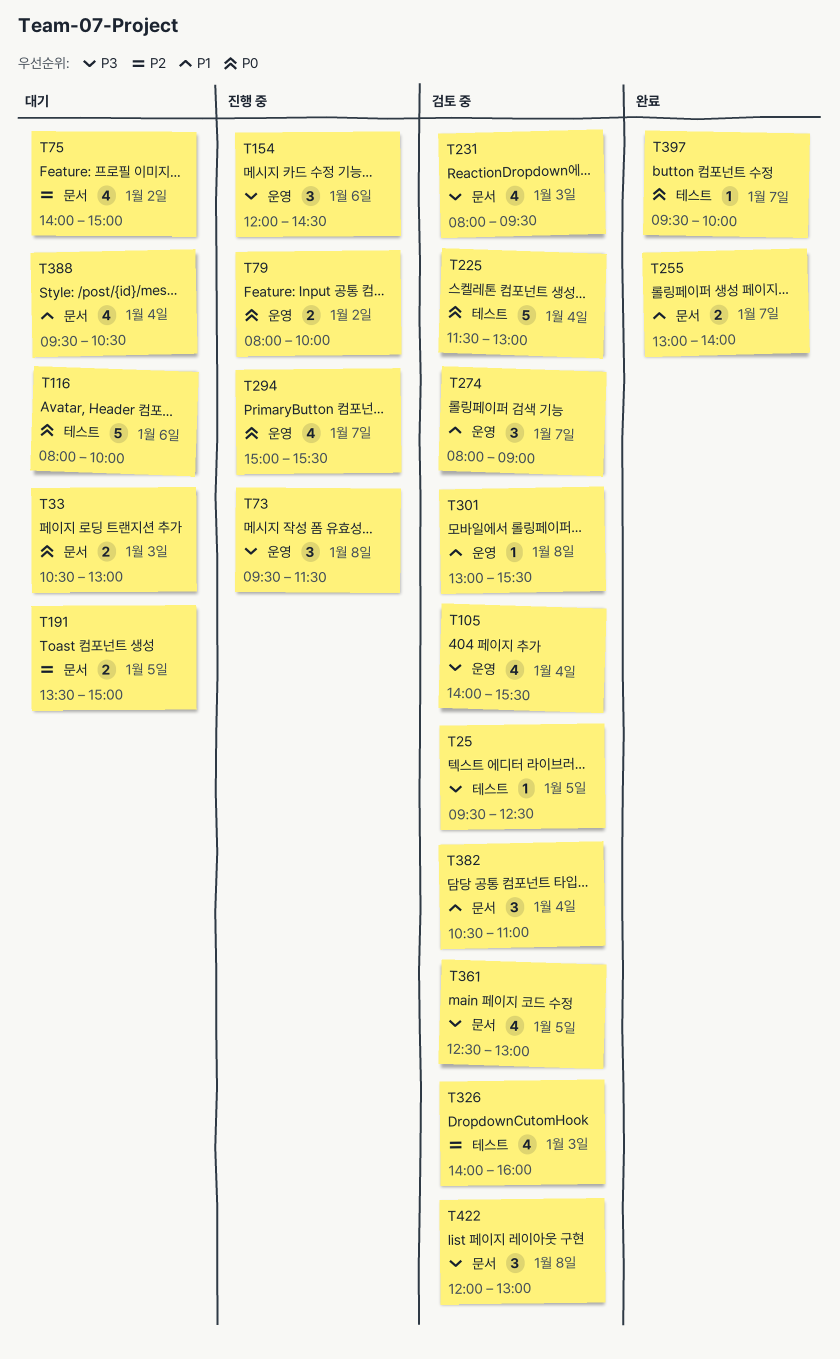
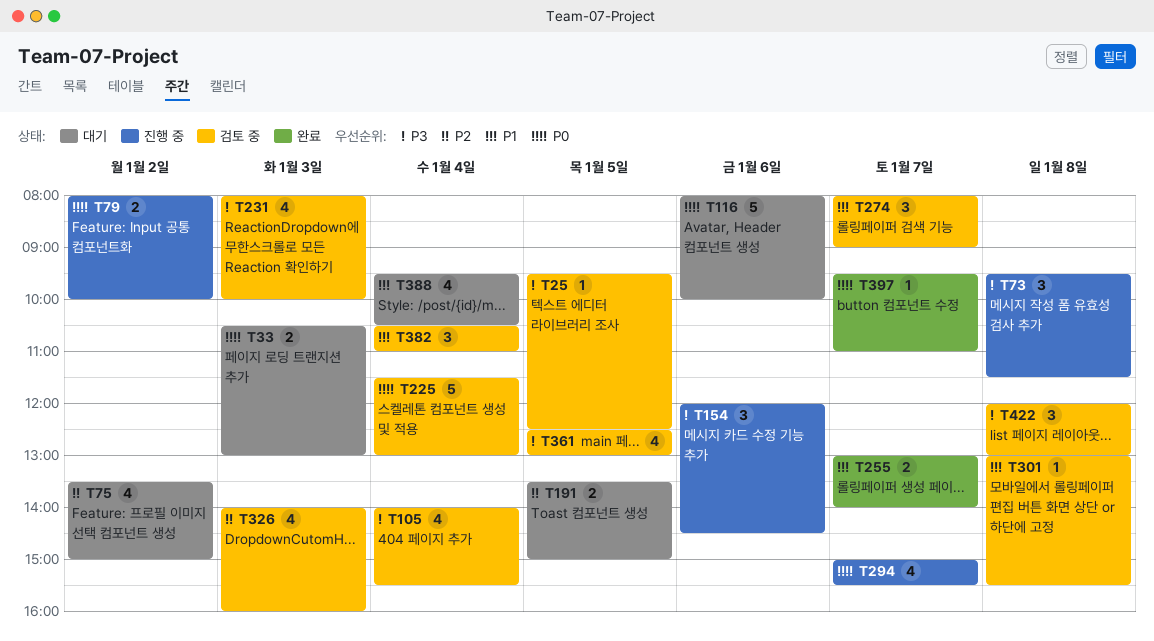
T75, begins: 14:00 -> 13:30
T231, ends: 09:30 -> 10:00
T397, ends: 10:00 -> 11:00

